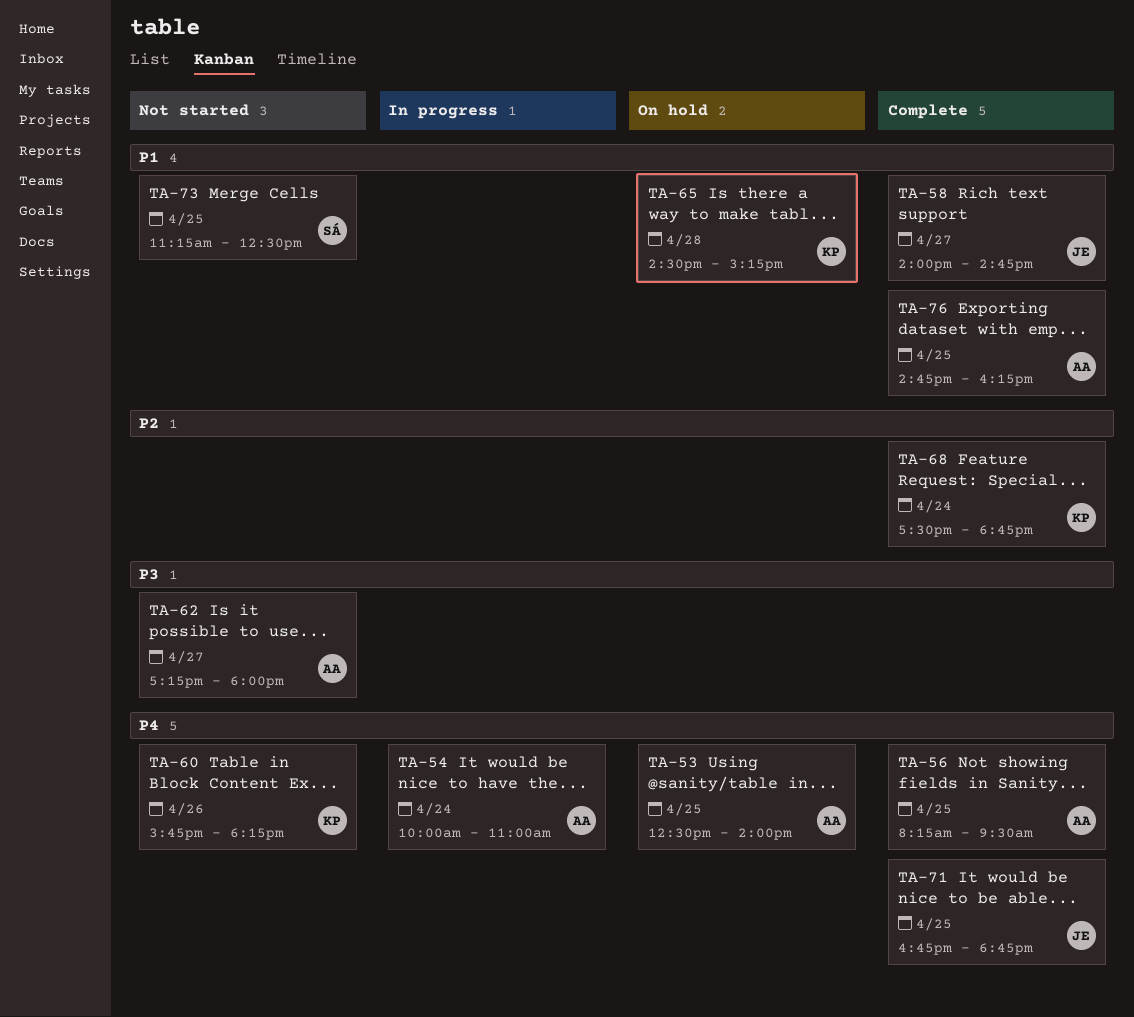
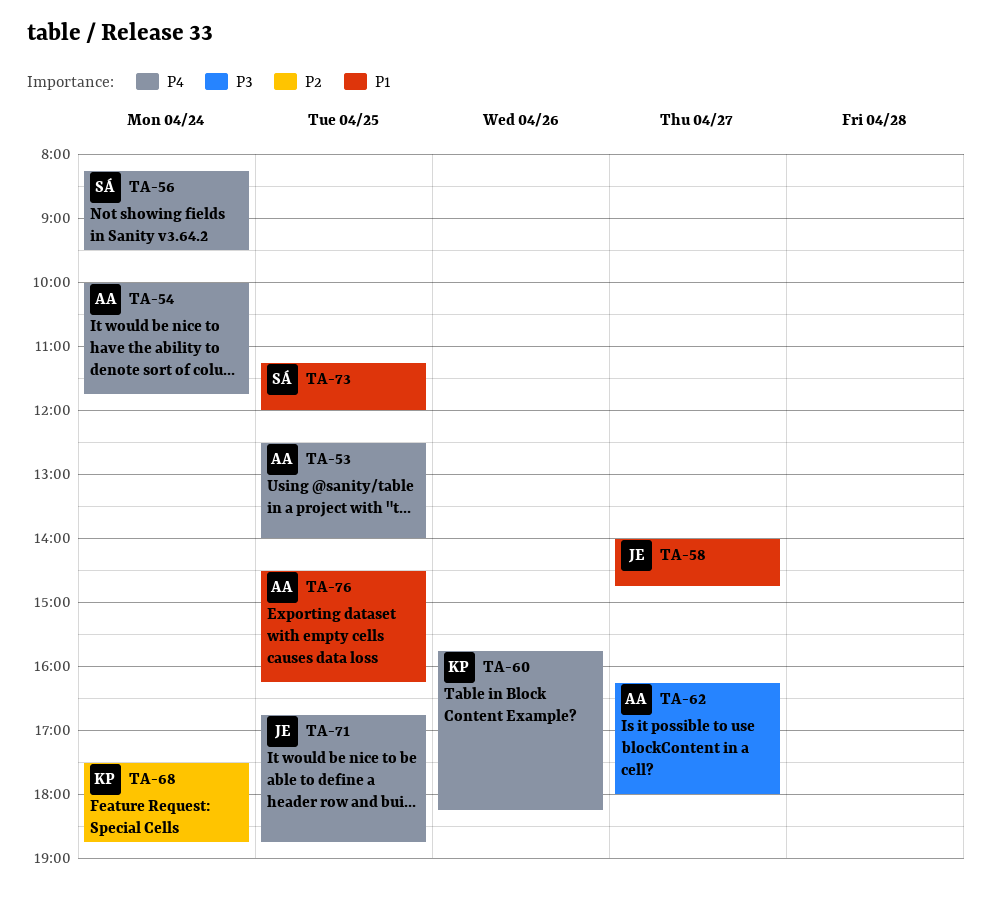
TA-54, ends: 11:00 -> 11:45
TA-56, owner: AA -> SÁ
TA-56, day: Apr 25 -> Apr 24
TA-62, begins: 17:15 -> 16:15
TA-65: present -> none
TA-73, ends: 12:30 -> 12:00
TA-76, begins: 14:45 -> 14:30

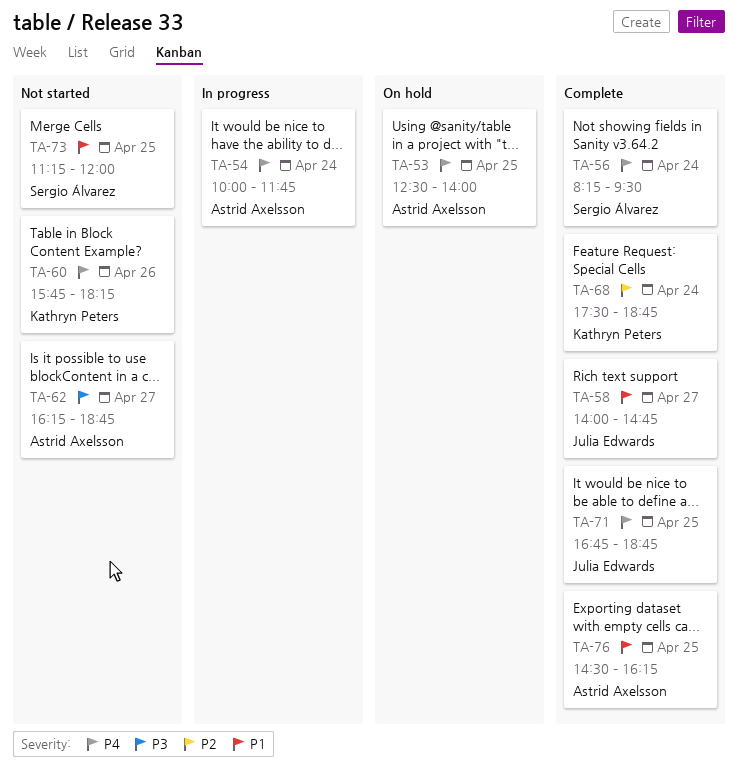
TA-62, ends: 18:00 -> 18:45

